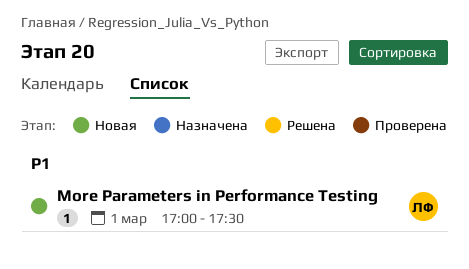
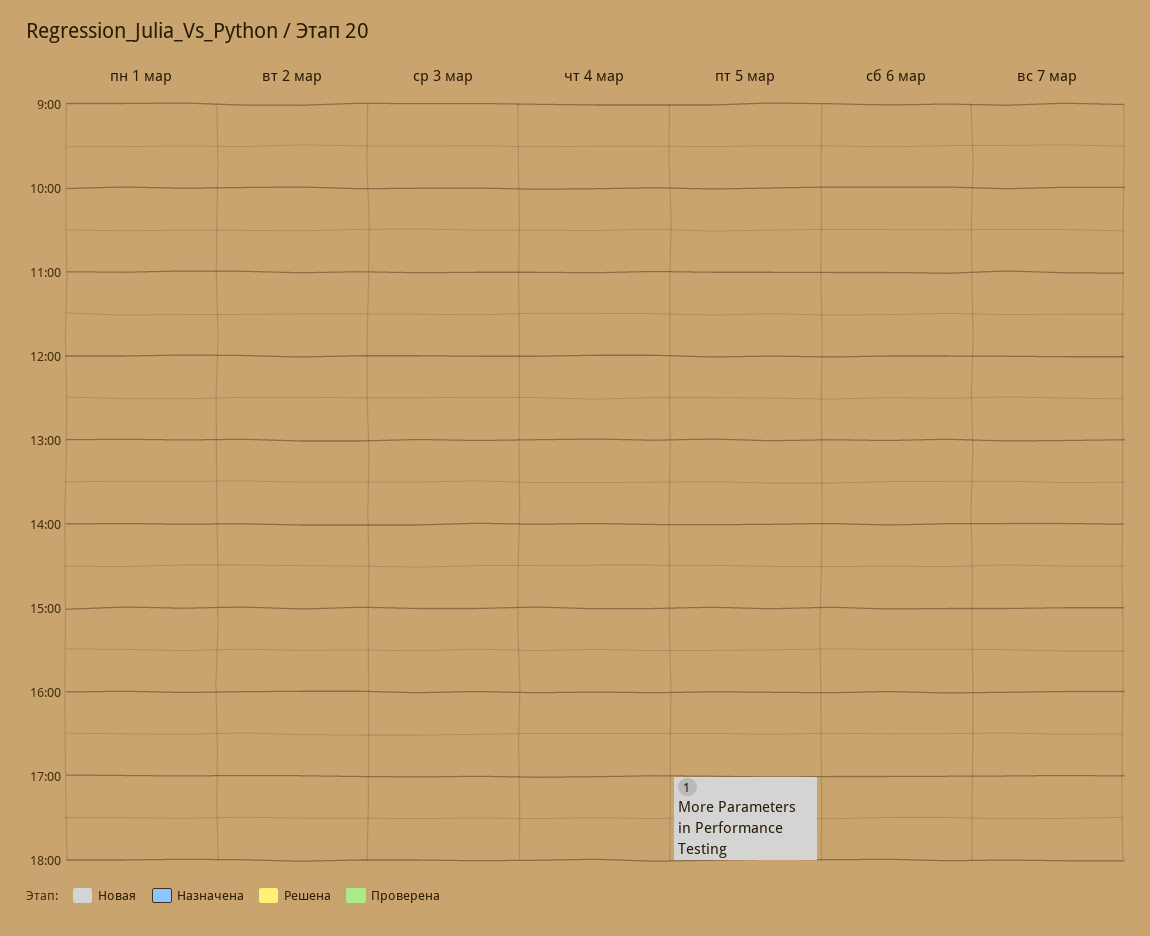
More Parameters in Performance Testing, day: Mar 1 -> Mar 5
More Parameters in Performance Testing, ends: 17:30 -> 18:00

